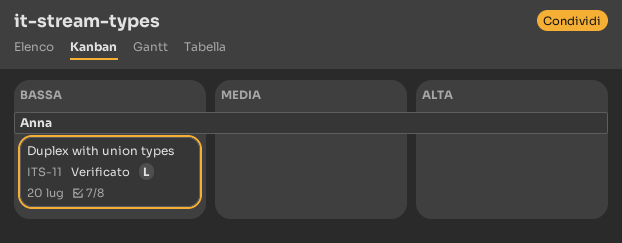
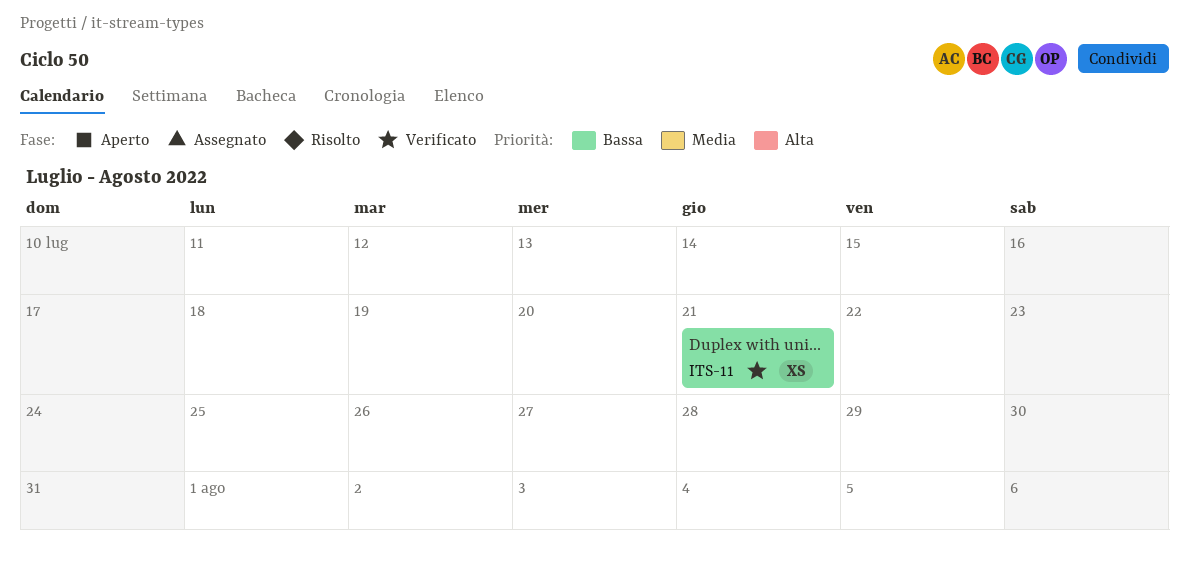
ITS-11, estimate: L -> XS
ITS-11, due: Jul 20 -> Jul 21

